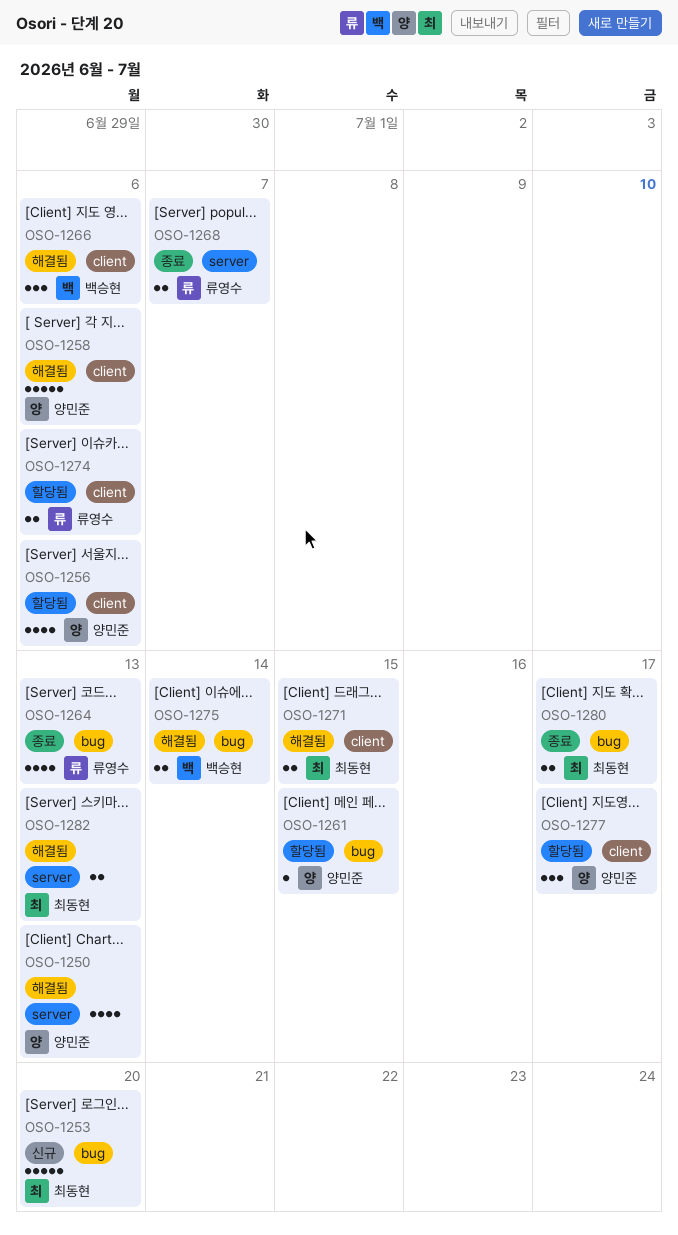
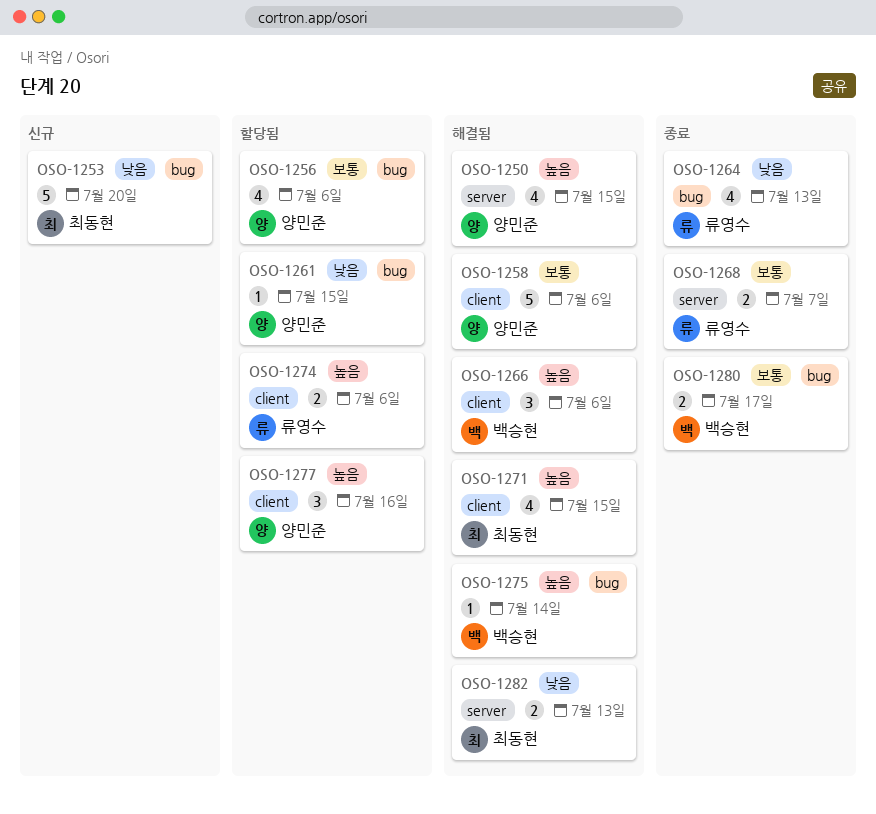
OSO-1250, due: Jul 13 -> Jul 15
OSO-1256, label: client -> bug
OSO-1271, estimate: 2 -> 4
OSO-1275, estimate: 2 -> 1
OSO-1277, due: Jul 17 -> Jul 16
OSO-1280, owner: 최동현 -> 백승현

